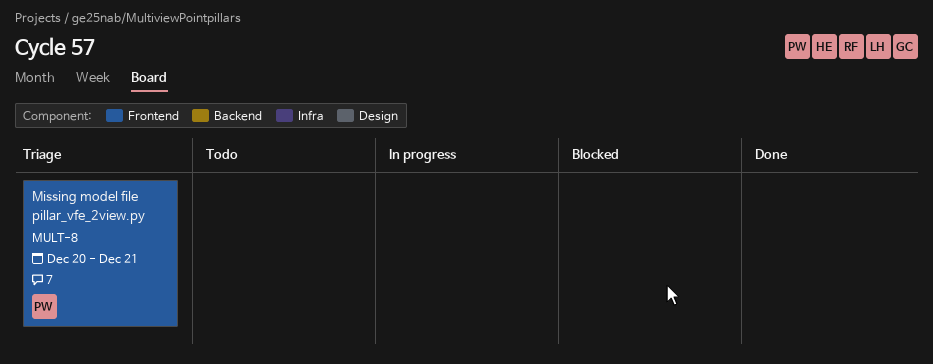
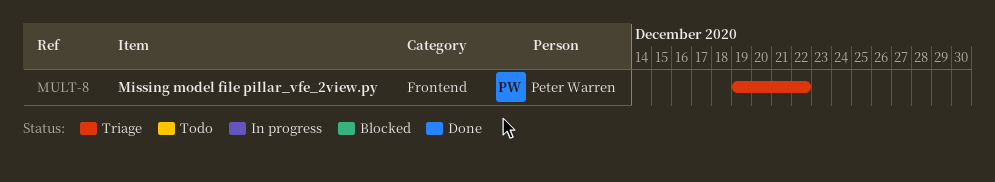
MULT-8, start: Dec 20 -> Dec 19
MULT-8, due: Dec 21 -> Dec 22

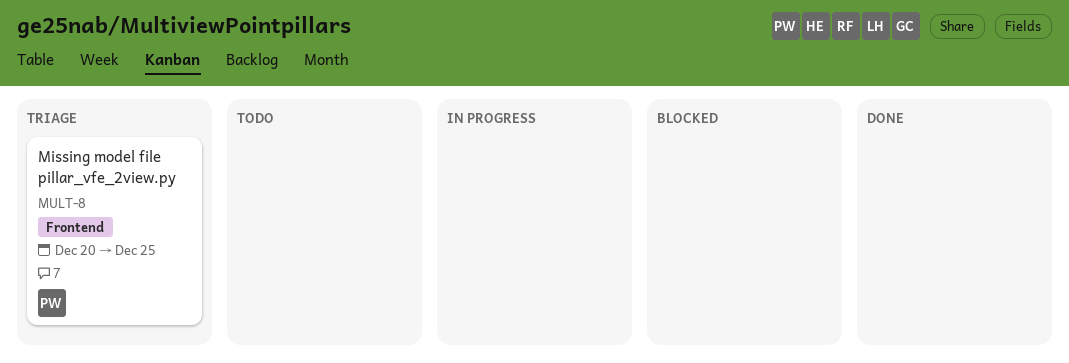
MULT-8, start: Dec 19 -> Dec 20
MULT-8, due: Dec 22 -> Dec 25

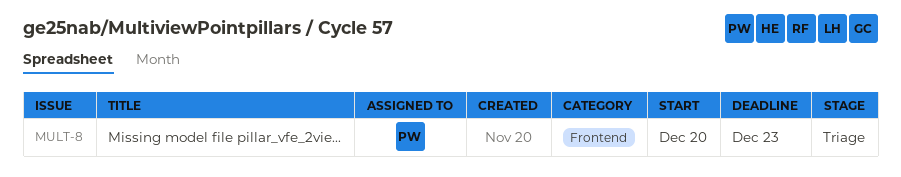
MULT-8, due: Dec 25 -> Dec 23

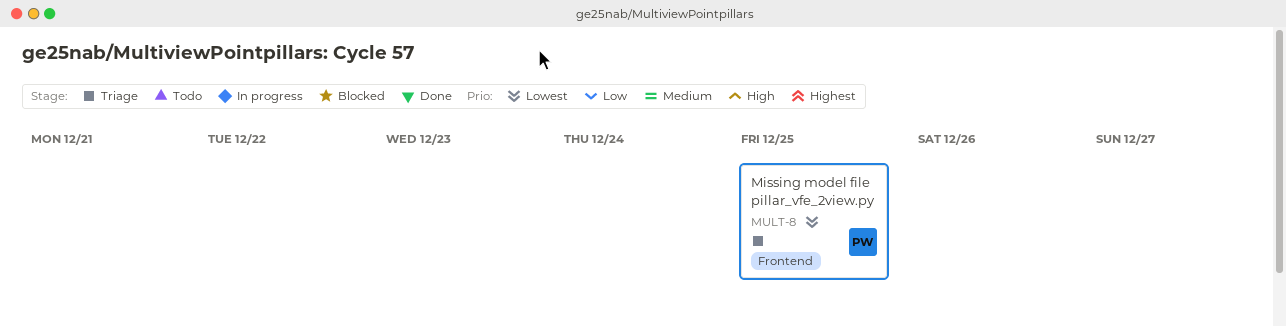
MULT-8, due: Dec 23 -> Dec 25

